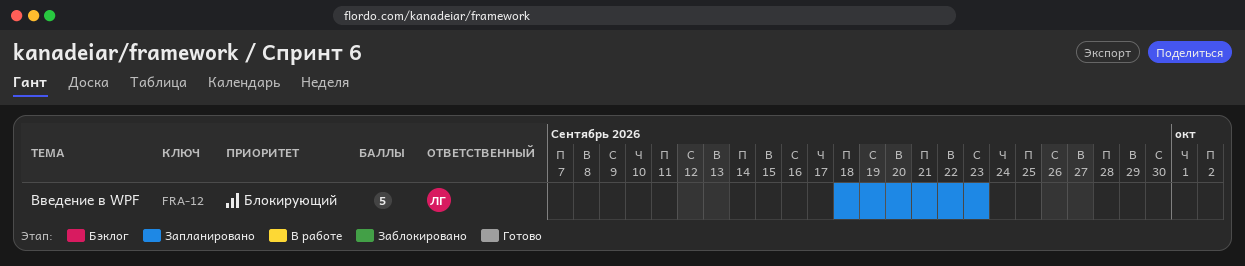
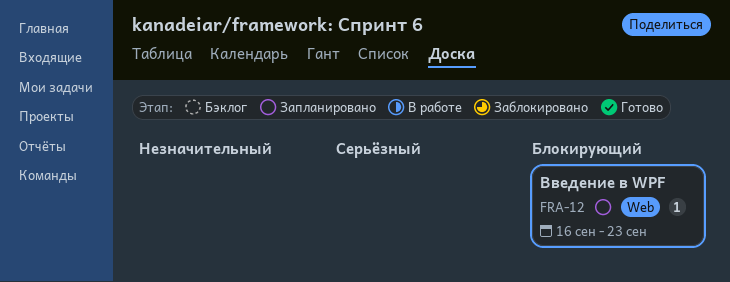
FRA-12, estimate: 5 -> 1
FRA-12, start: Sep 18 -> Sep 16

